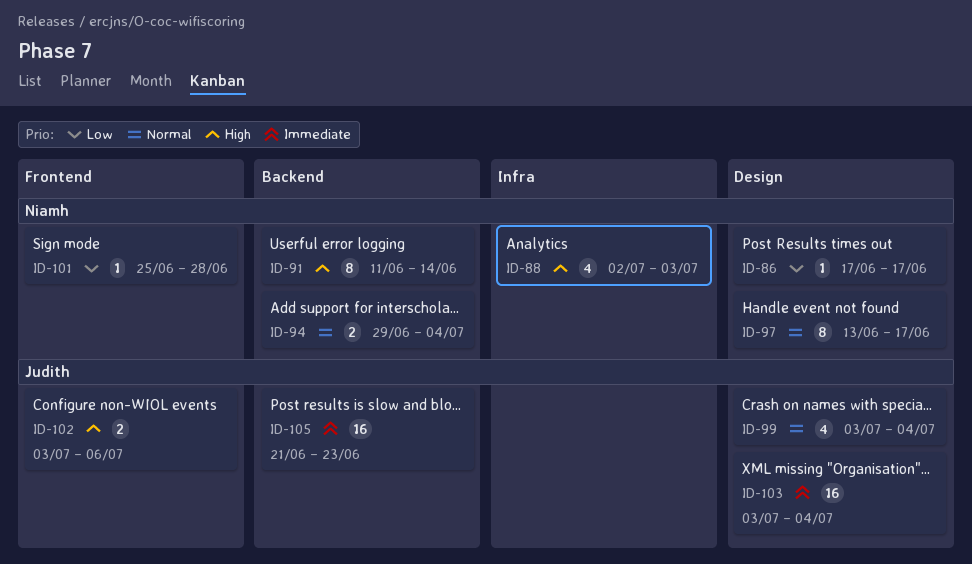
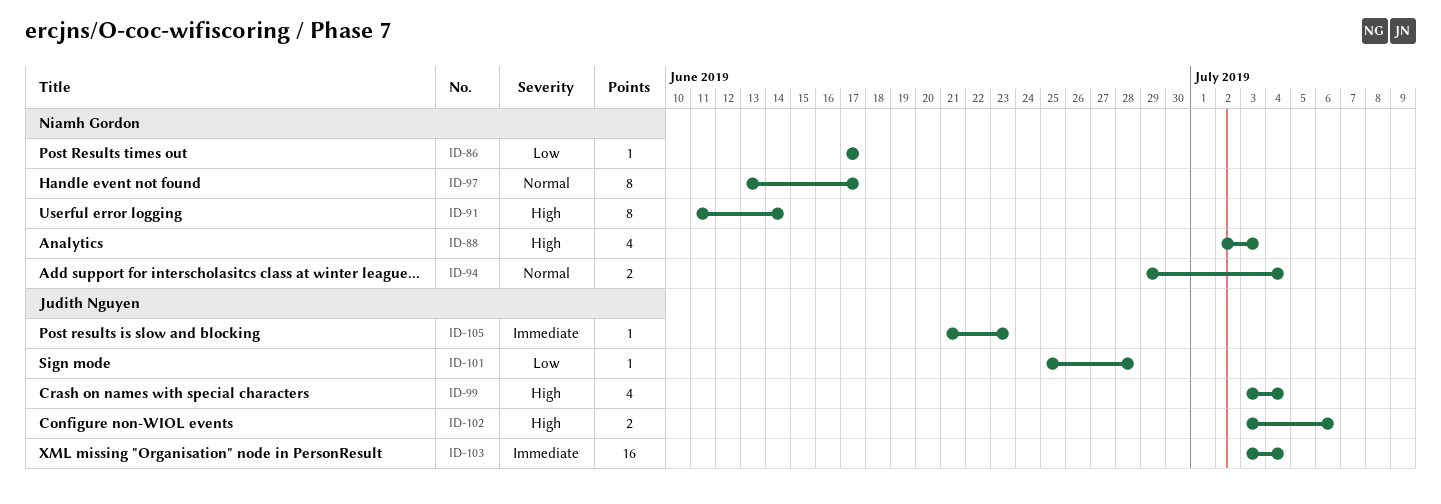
ID-99, priority: Normal -> High
ID-101, owner: Niamh Gordon -> Judith Nguyen
ID-105, estimate: 16 -> 1

